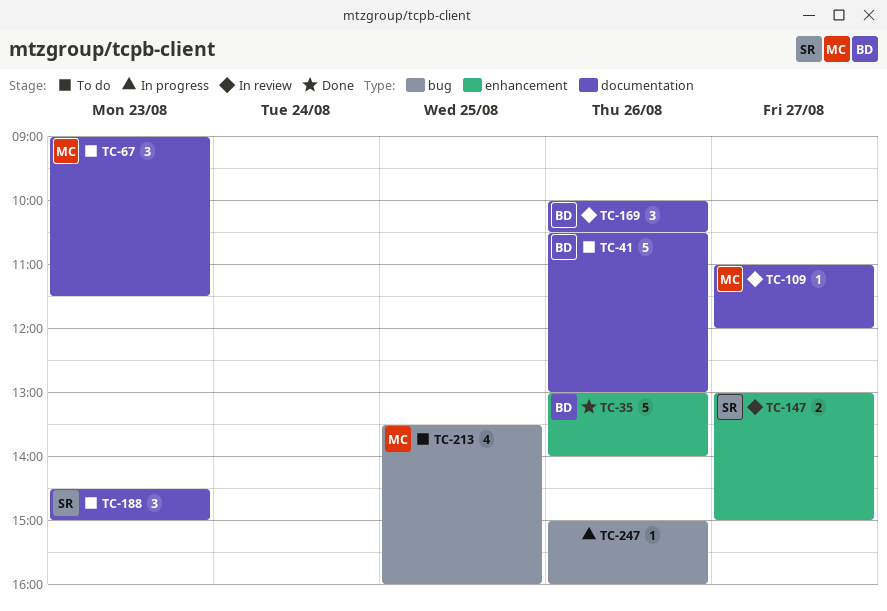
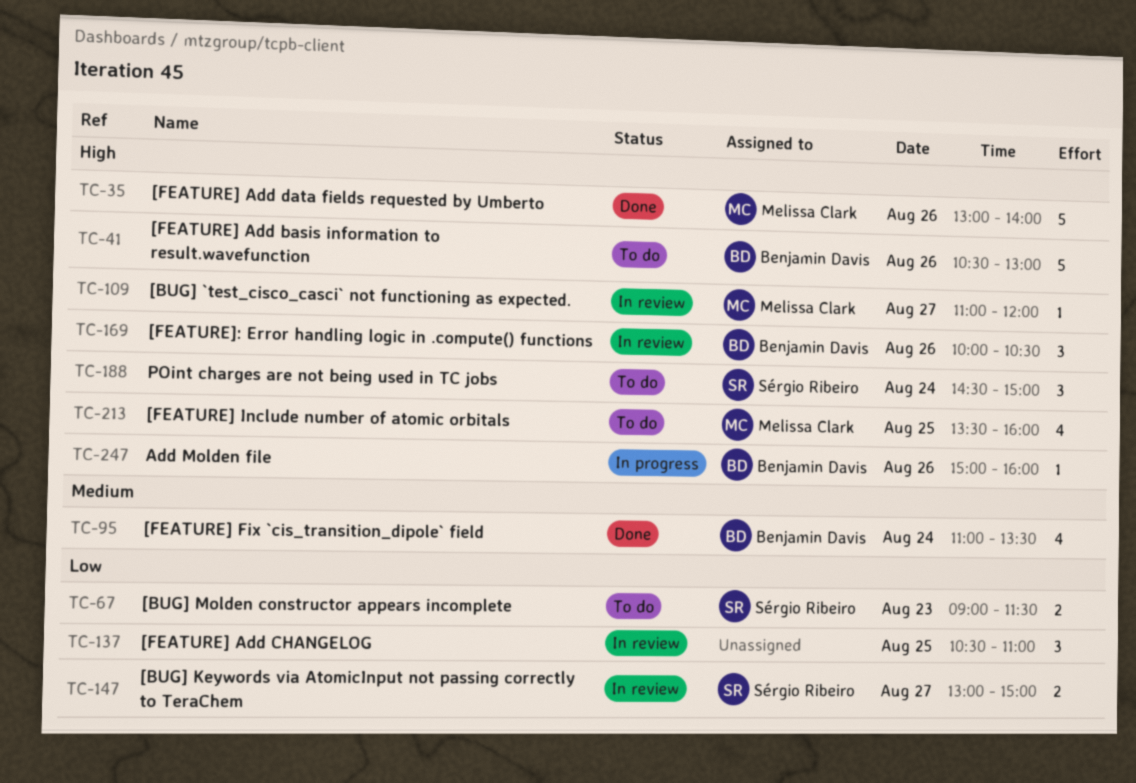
TC-35, owner: Benjamin Davis -> Melissa Clark
TC-67, owner: Melissa Clark -> Sérgio Ribeiro
TC-67, estimate: 3 -> 2
TC-95: none -> present
TC-137: none -> present
TC-188, day: Aug 23 -> Aug 24
TC-247, owner: none -> Benjamin Davis

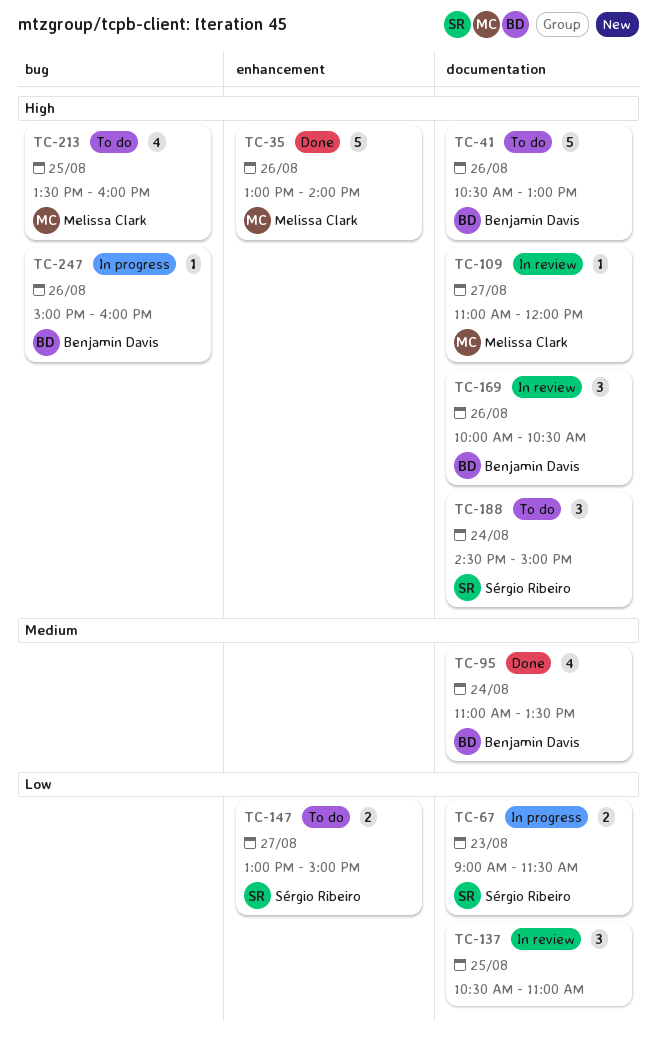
TC-67, status: To do -> In progress
TC-147, status: In review -> To do

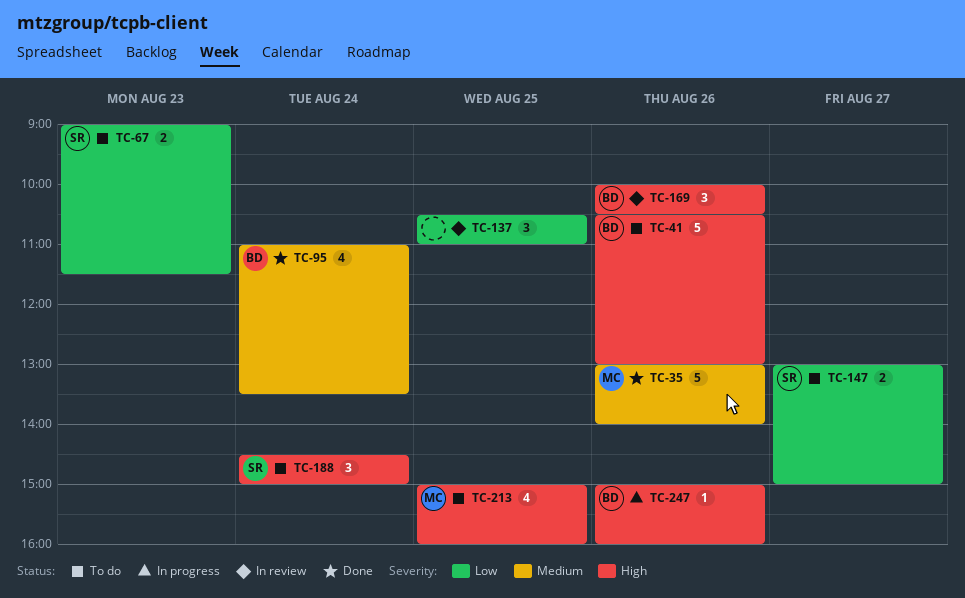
TC-35, priority: High -> Medium
TC-67, status: In progress -> To do
TC-109: present -> none
TC-213, begins: 13:30 -> 15:00

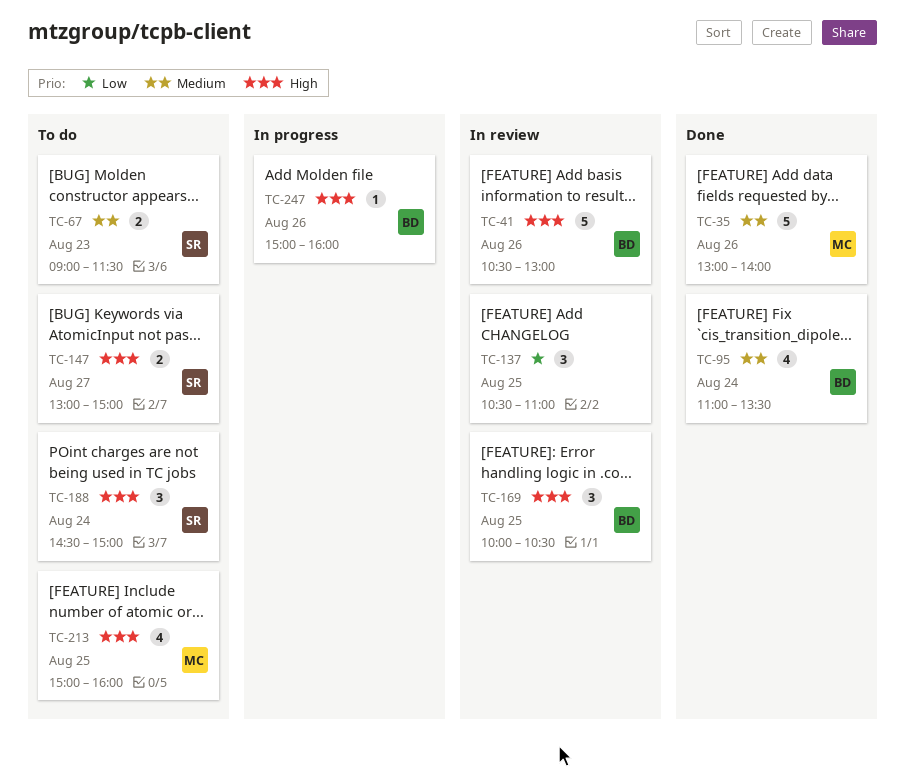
TC-41, status: To do -> In review
TC-67, priority: Low -> Medium
TC-147, priority: Low -> High
TC-169, day: Aug 26 -> Aug 25

